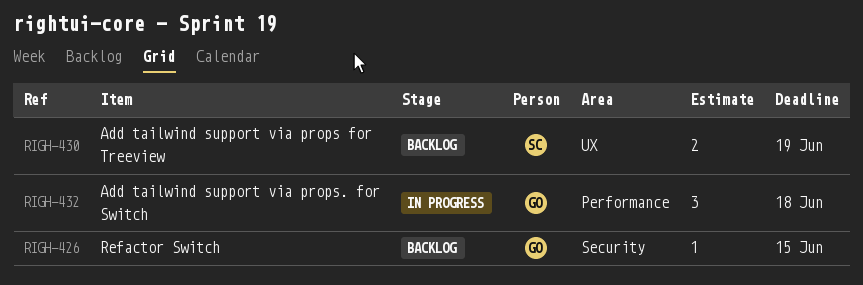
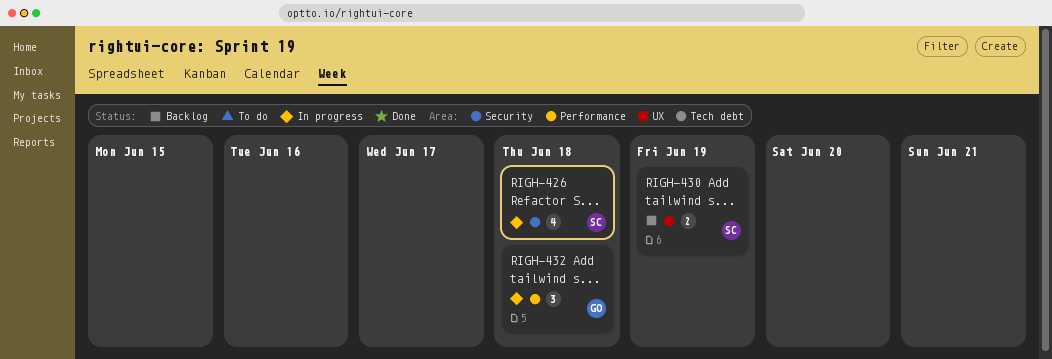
RIGH-426, status: Backlog -> In progress
RIGH-426, owner: GO -> SC
RIGH-426, estimate: 1 -> 4
RIGH-426, due: Jun 15 -> Jun 18

